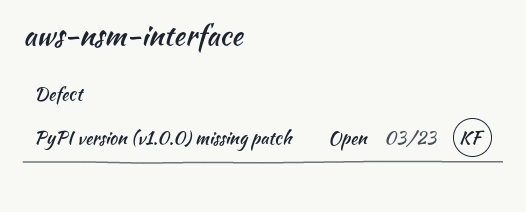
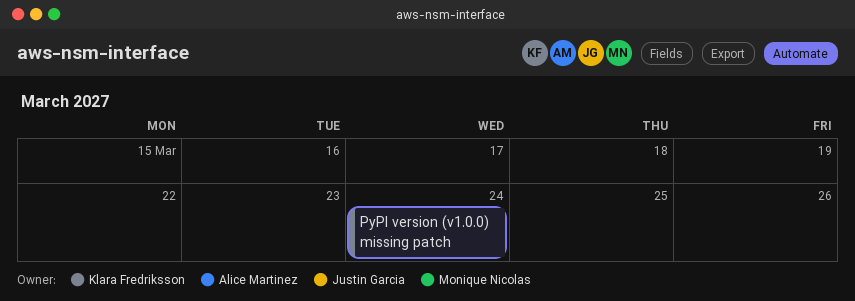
PyPI version (v1.0.0) missing patch, due: Mar 23 -> Mar 24

